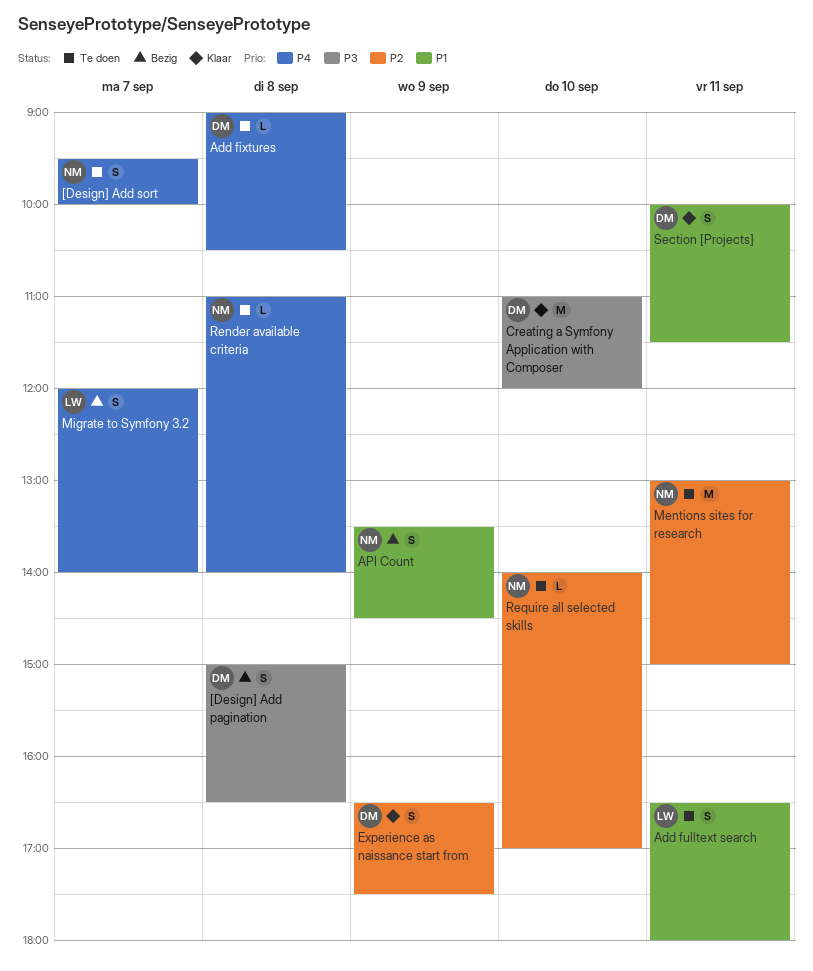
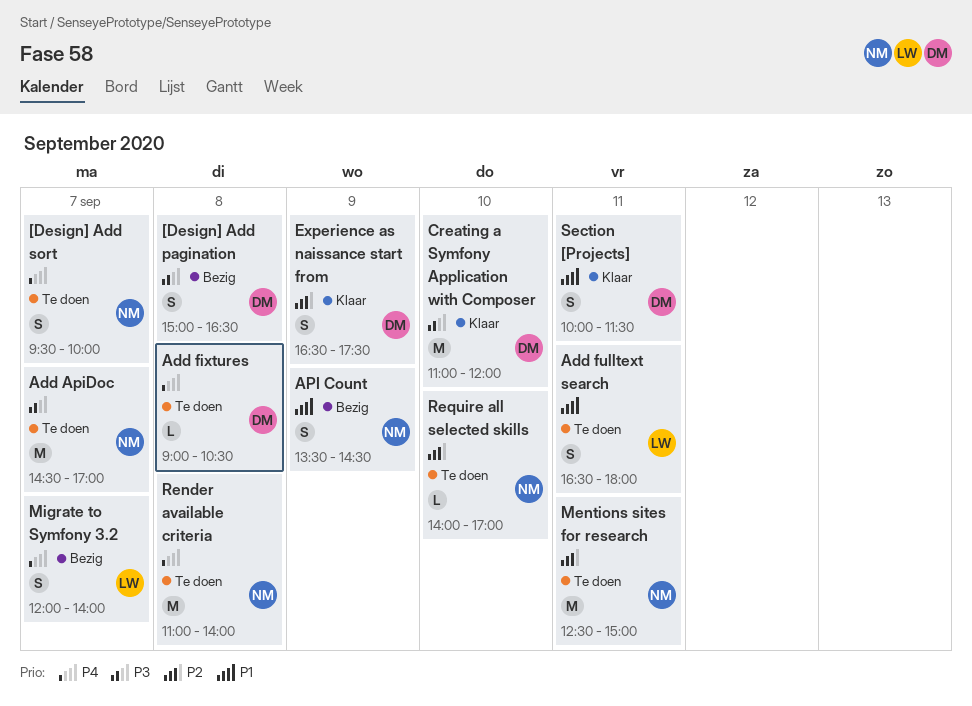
Add ApiDoc: none -> present
Mentions sites for research, begins: 13:00 -> 12:30
Render available criteria, estimate: L -> M

